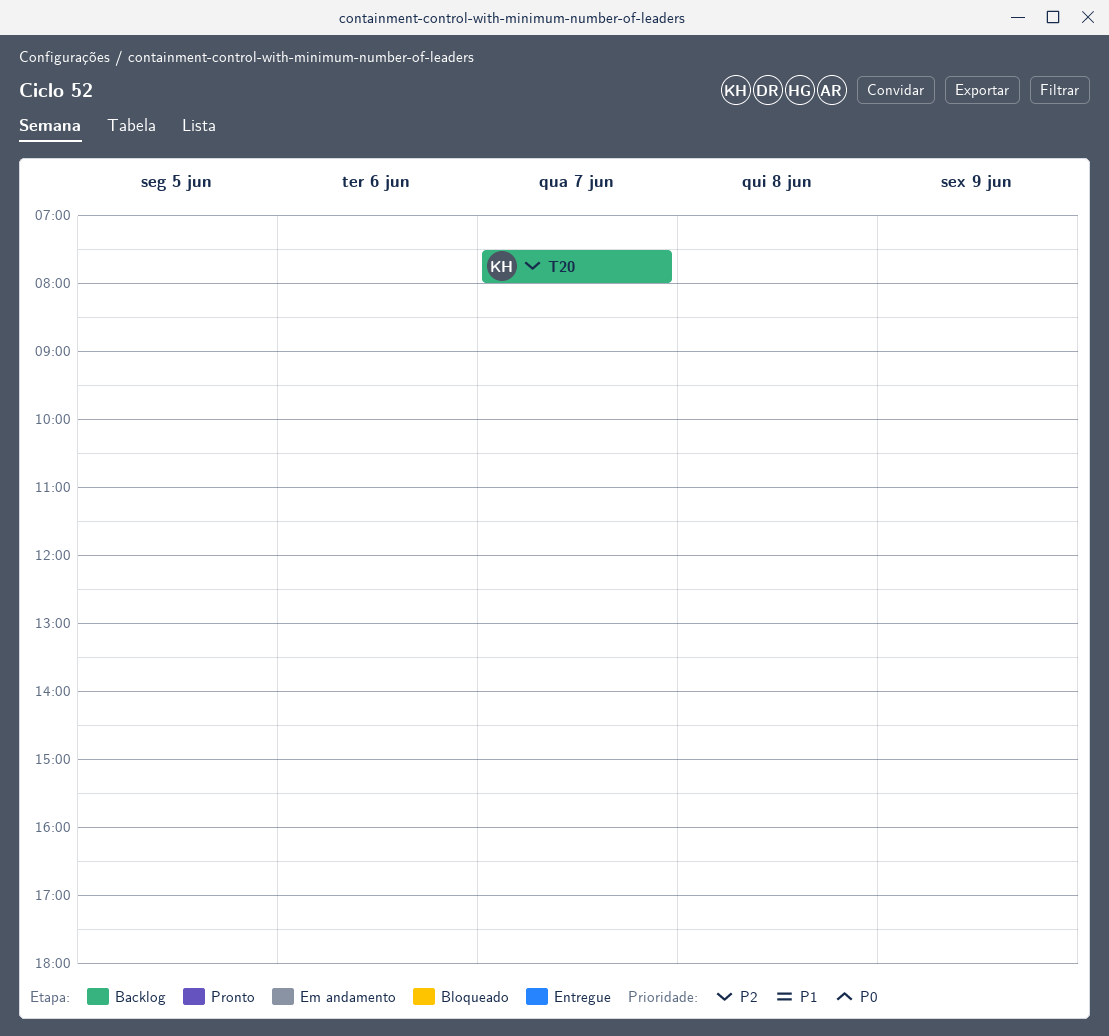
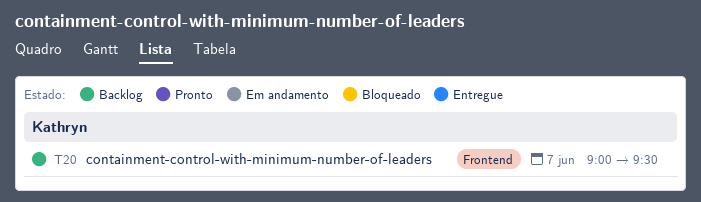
T20, begins: 07:30 -> 09:00
T20, ends: 08:00 -> 09:30

